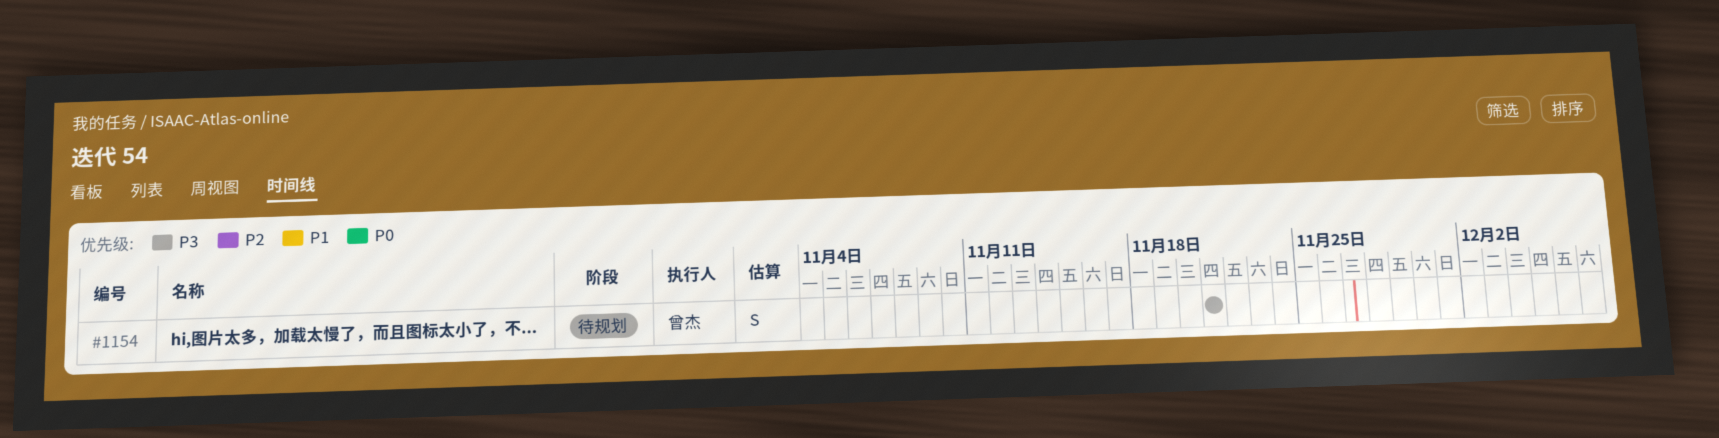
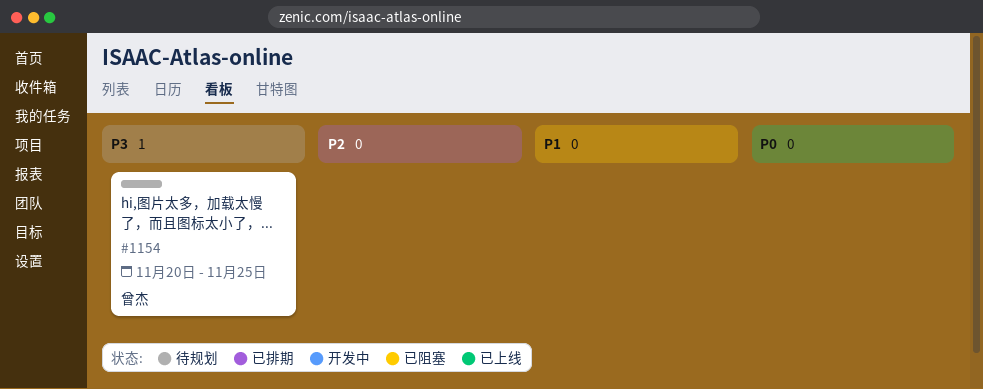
#1154, start: Nov 21 -> Nov 20
#1154, due: Nov 21 -> Nov 25

